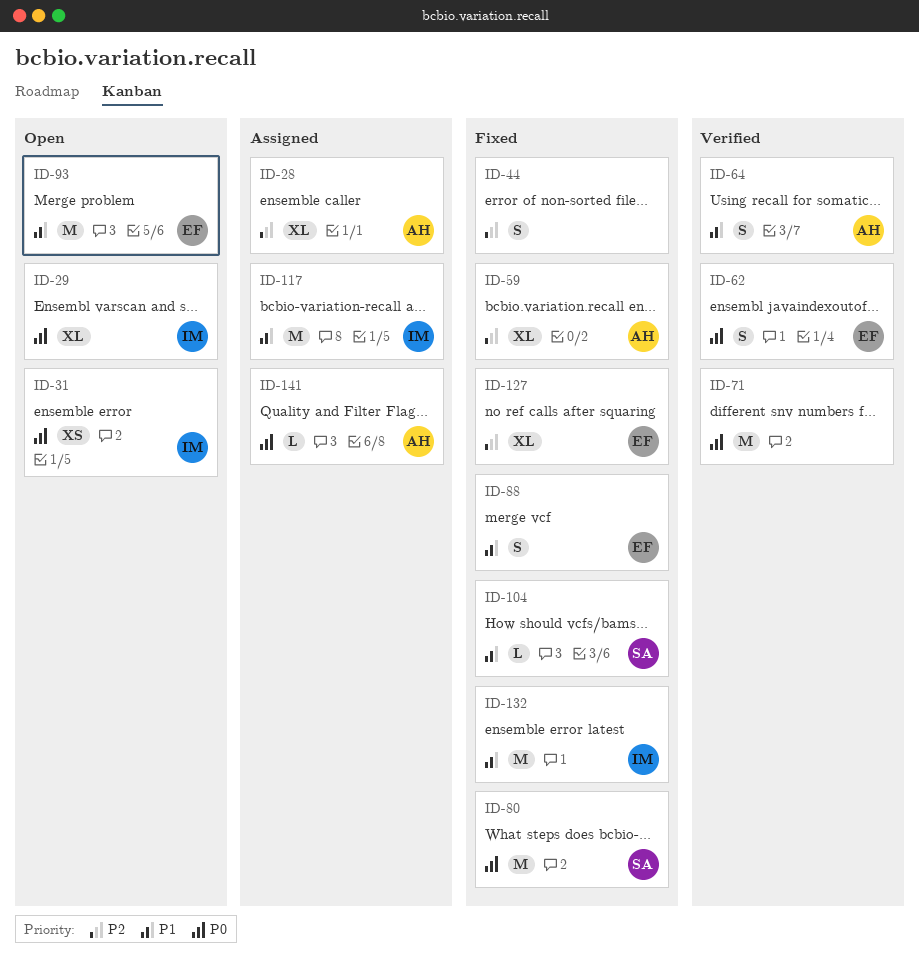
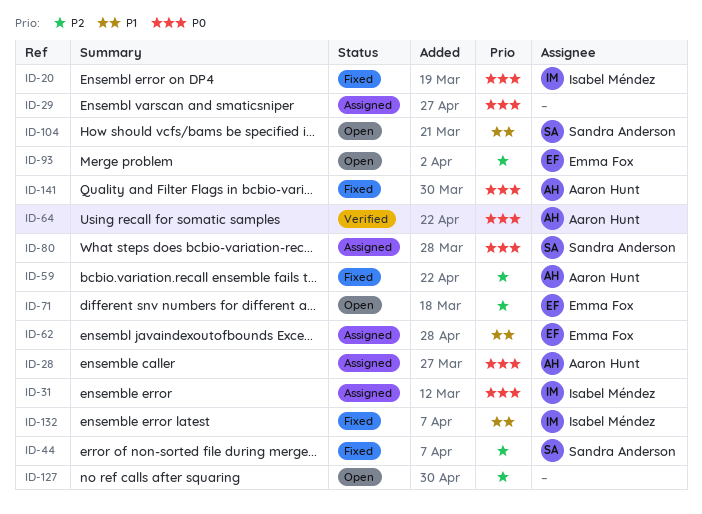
ID-20: none -> present
ID-28, priority: P2 -> P0
ID-29, status: Open -> Assigned
ID-29, owner: Isabel Méndez -> none
ID-31, status: Open -> Assigned
ID-44, owner: none -> Sandra Anderson
ID-62, status: Verified -> Assigned
ID-62, priority: P0 -> P1
ID-64, priority: P1 -> P0
ID-71, status: Verified -> Open
ID-71, owner: none -> Emma Fox
ID-71, priority: P0 -> P2
ID-80, status: Fixed -> Assigned
ID-88: present -> none
ID-93, priority: P1 -> P2
ID-104, status: Fixed -> Open
ID-117: present -> none
ID-127, status: Fixed -> Open
ID-127, owner: Emma Fox -> none
ID-141, status: Assigned -> Fixed

